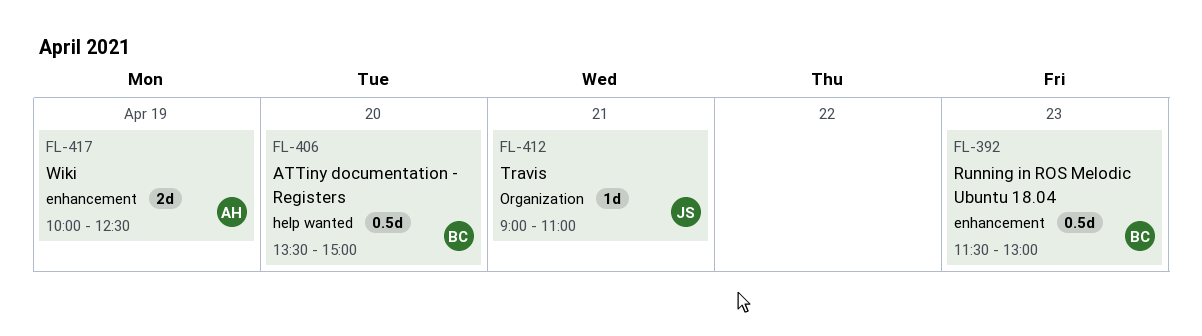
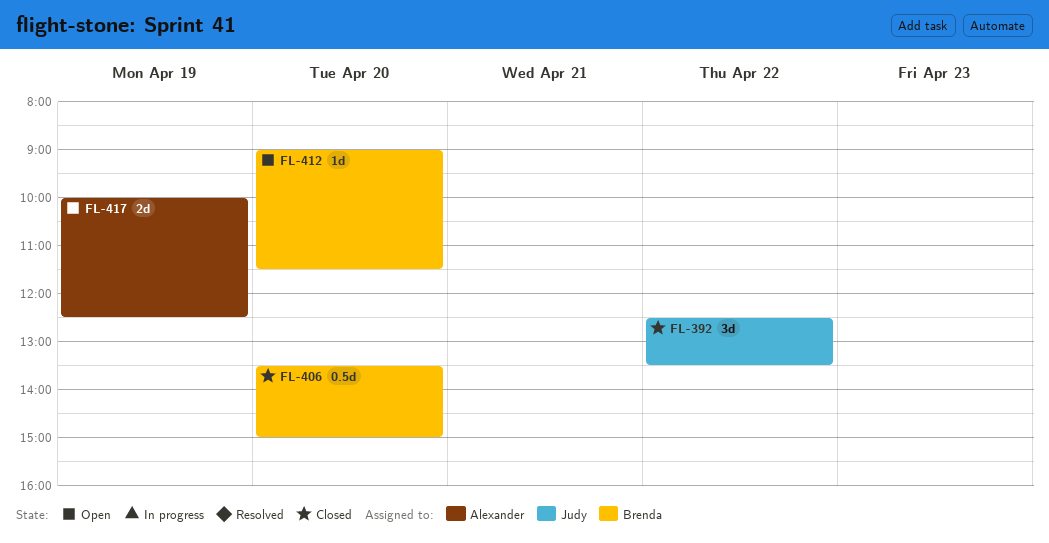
FL-392, owner: Brenda -> Judy
FL-392, estimate: 0.5d -> 3d
FL-392, day: Apr 23 -> Apr 22
FL-392, begins: 11:30 -> 12:30
FL-392, ends: 13:00 -> 13:30
FL-412, owner: Judy -> Brenda
FL-412, day: Apr 21 -> Apr 20
FL-412, ends: 11:00 -> 11:30

